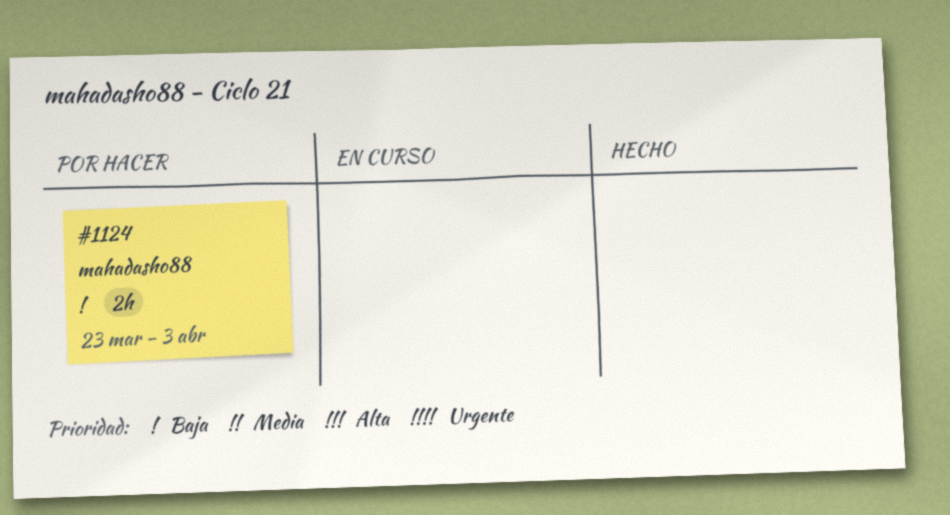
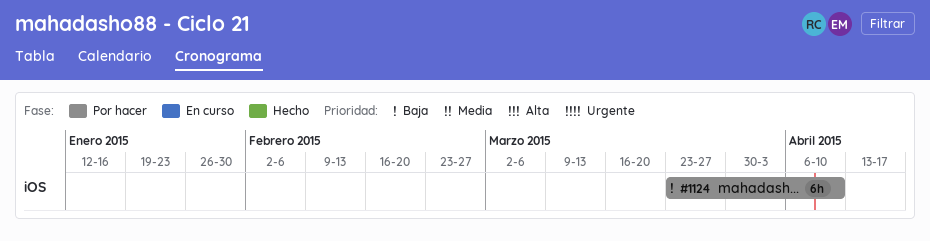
#1124, estimate: 2h -> 6h
#1124, due: Apr 3 -> Apr 10

